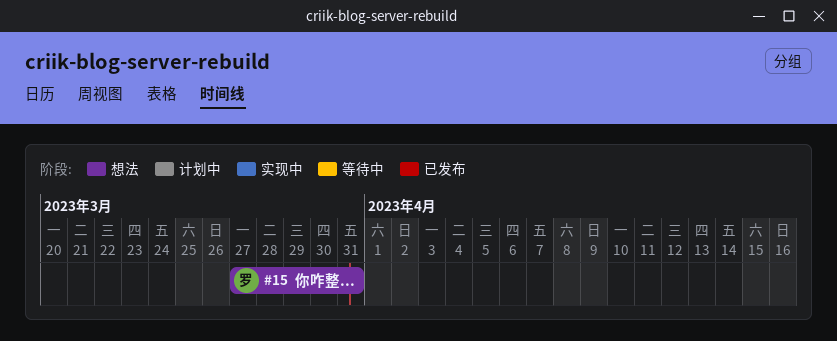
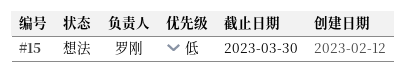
#15, due: Mar 31 -> Mar 30

